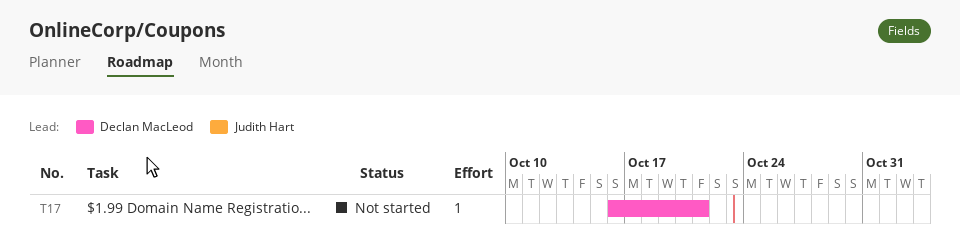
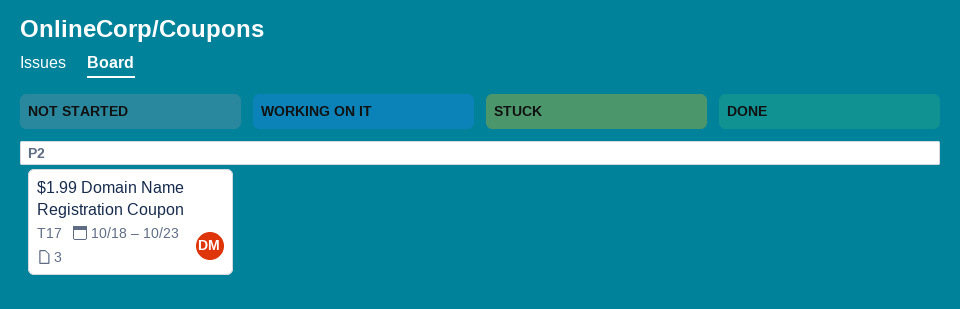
T17, start: Oct 16 -> Oct 18
T17, due: Oct 21 -> Oct 23

